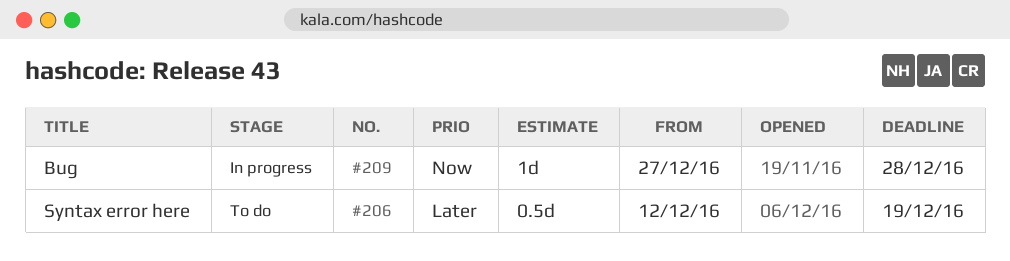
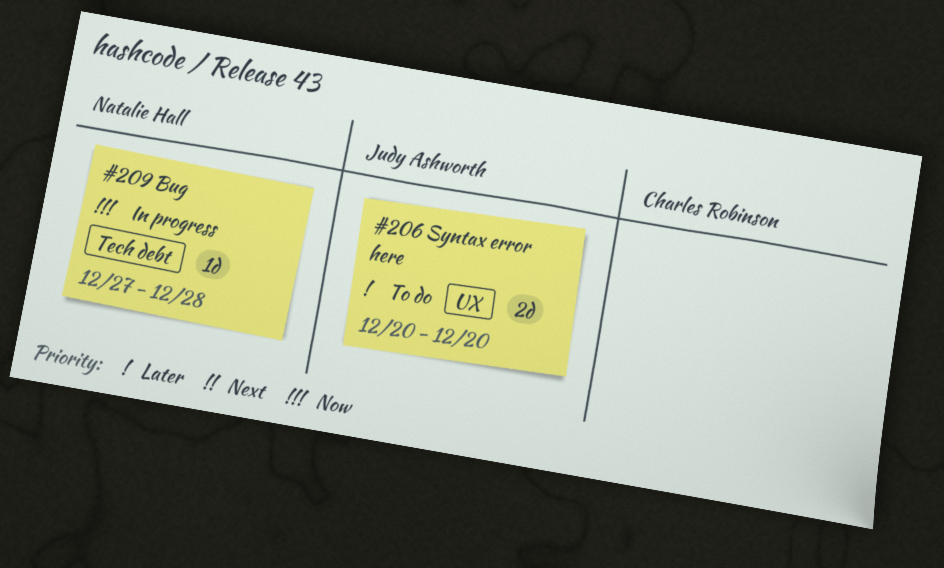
#206, estimate: 0.5d -> 2d
#206, start: Dec 12 -> Dec 20
#206, due: Dec 19 -> Dec 20

